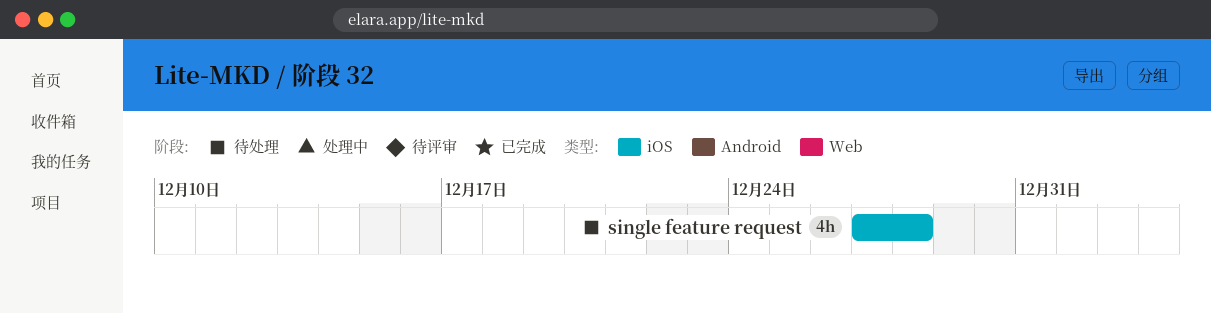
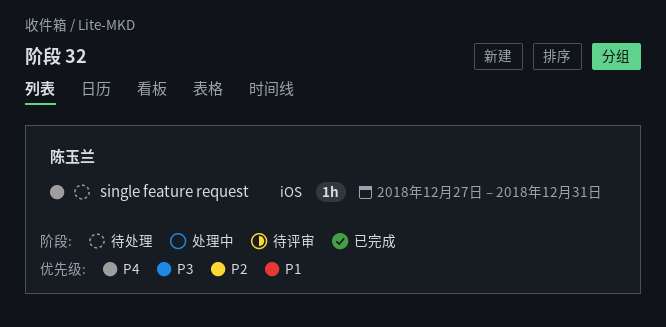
single feature request, estimate: 4h -> 1h
single feature request, due: Dec 28 -> Dec 31

